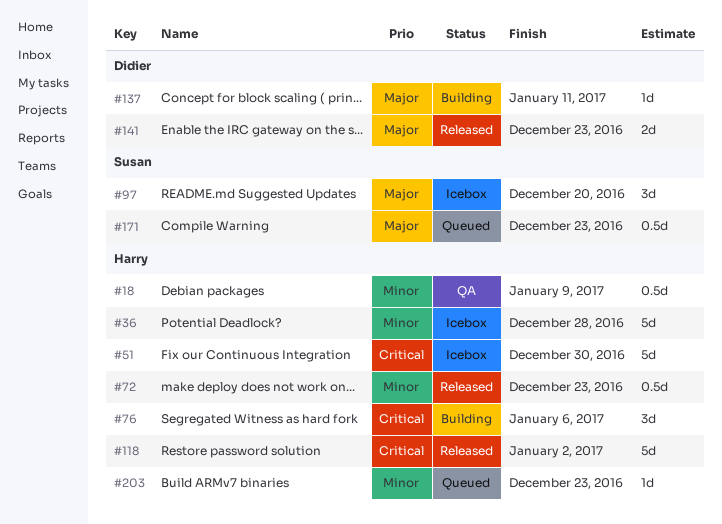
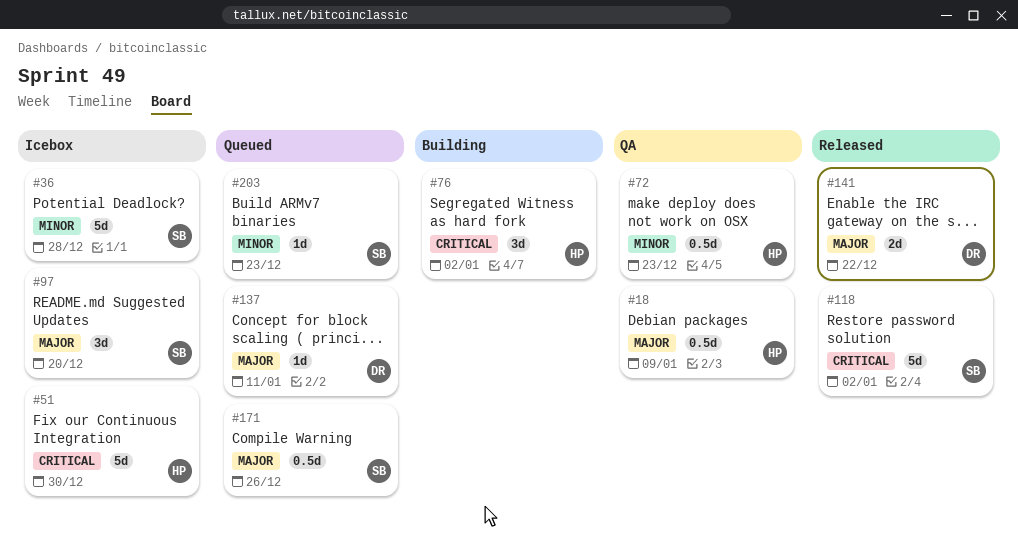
#18, priority: Minor -> Major
#36, owner: Harry -> Susan
#72, status: Released -> QA
#76, due: Jan 6 -> Jan 2
#118, owner: Harry -> Susan
#137, status: Building -> Queued
#141, due: Dec 23 -> Dec 22
#171, due: Dec 23 -> Dec 26
#203, owner: Harry -> Susan

